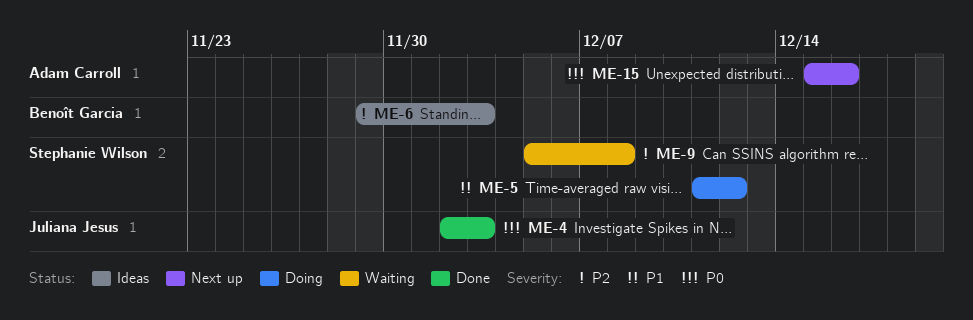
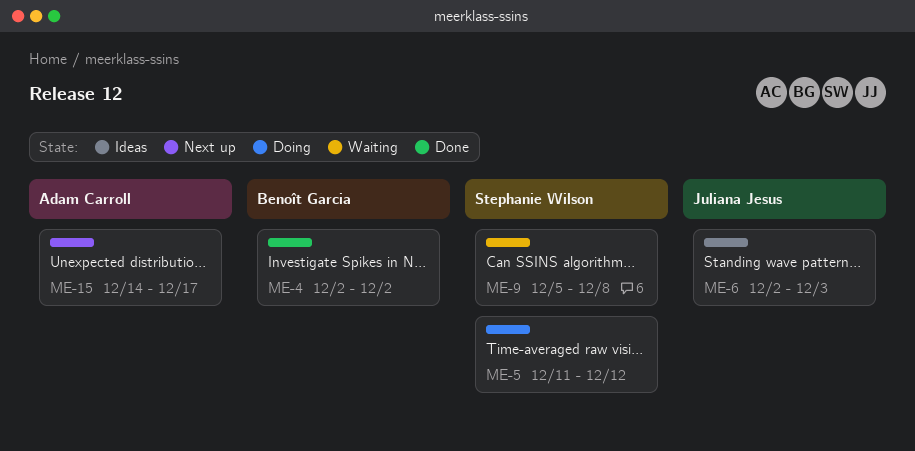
ME-4, owner: Juliana Jesus -> Benoît Garcia
ME-4, due: Dec 3 -> Dec 2
ME-6, owner: Benoît Garcia -> Juliana Jesus
ME-6, start: Nov 29 -> Dec 2
ME-15, start: Dec 15 -> Dec 14
ME-15, due: Dec 16 -> Dec 17

